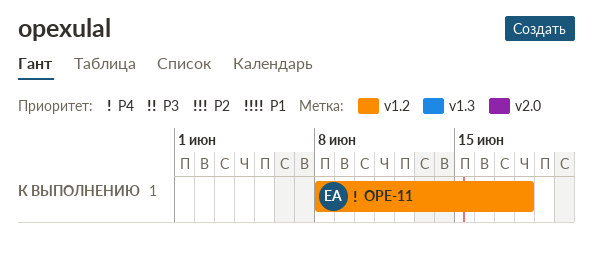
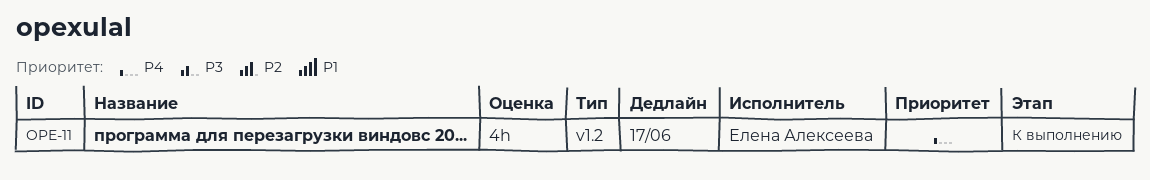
OPE-11, due: Jun 18 -> Jun 17

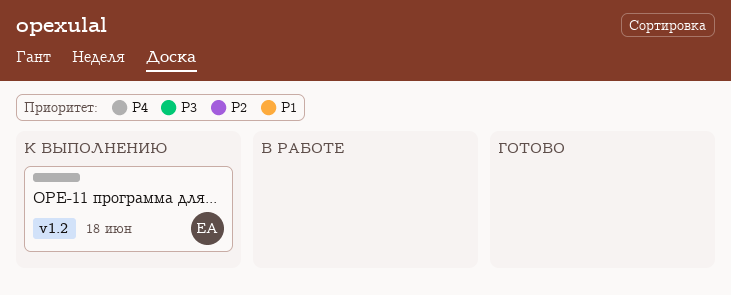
OPE-11, due: Jun 17 -> Jun 18

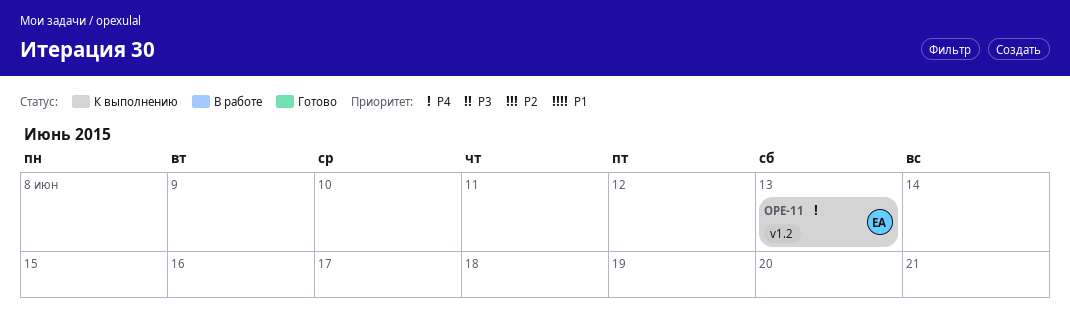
OPE-11, due: Jun 18 -> Jun 13

